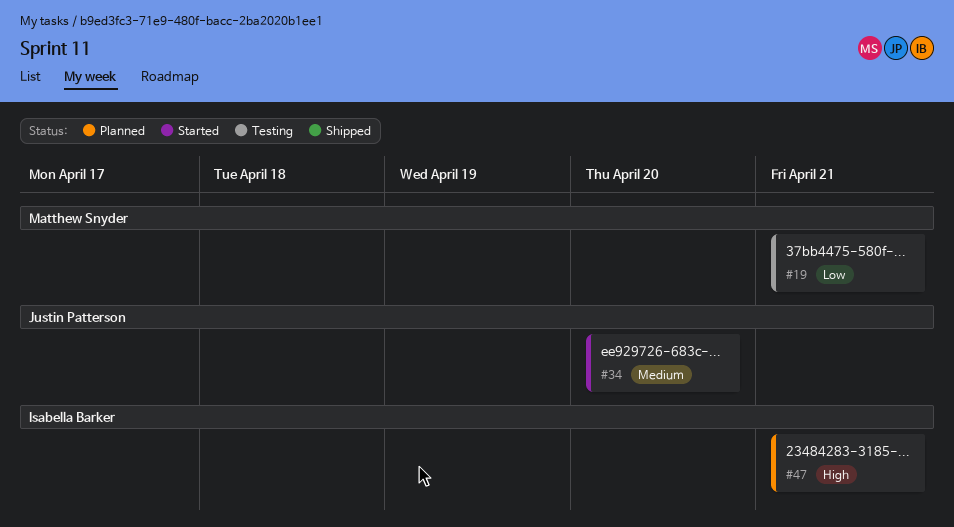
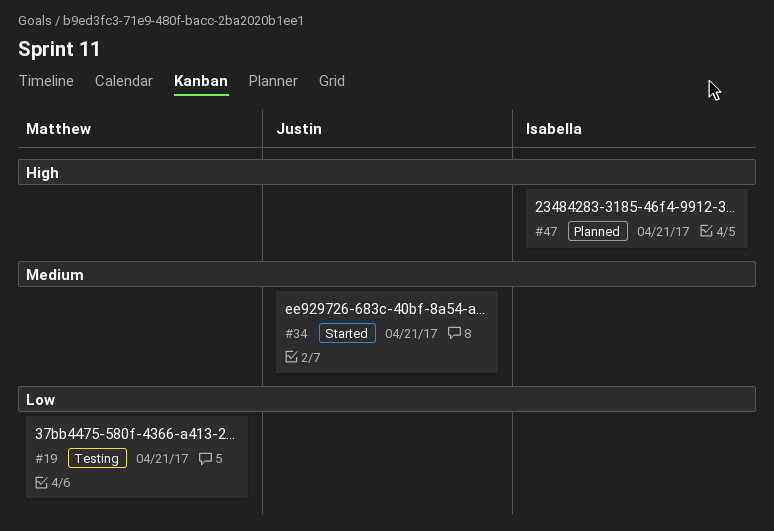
#34, due: Apr 20 -> Apr 21

